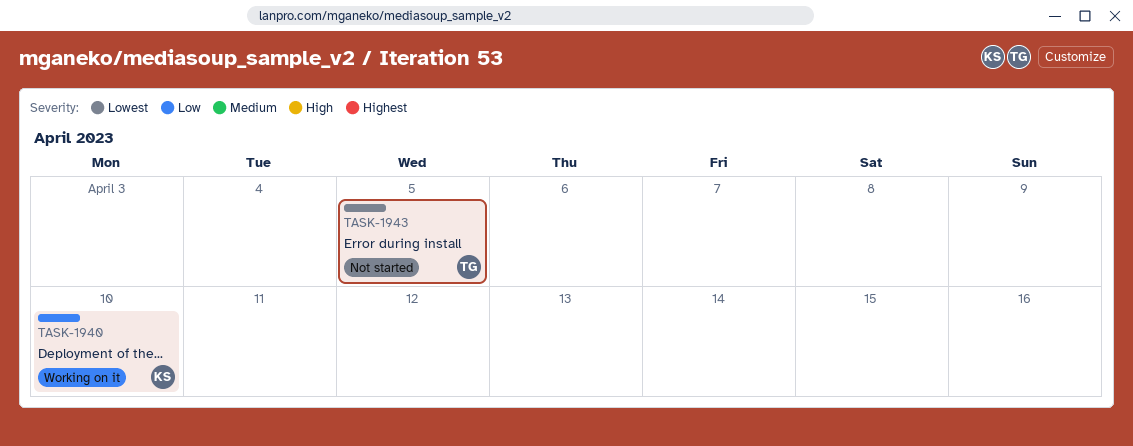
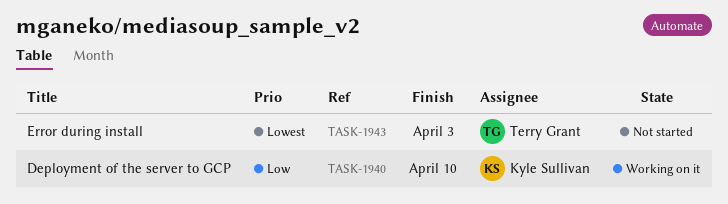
TASK-1943, due: Apr 5 -> Apr 3

